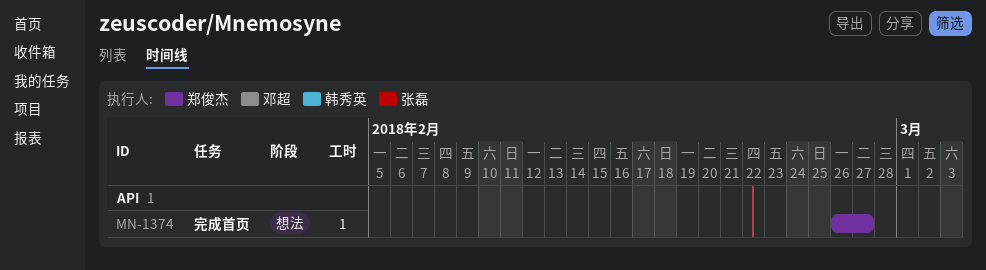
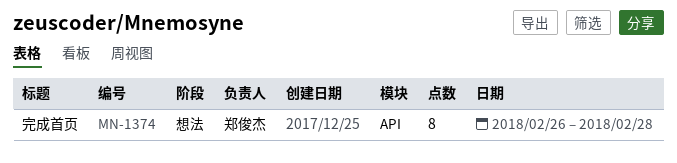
MN-1374, estimate: 1 -> 8
MN-1374, due: Feb 27 -> Feb 28

